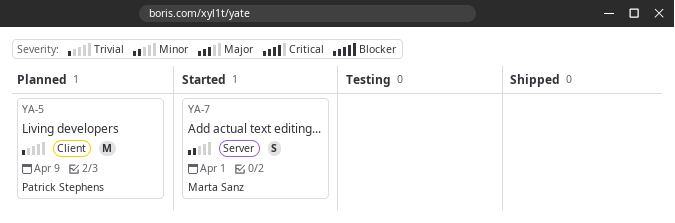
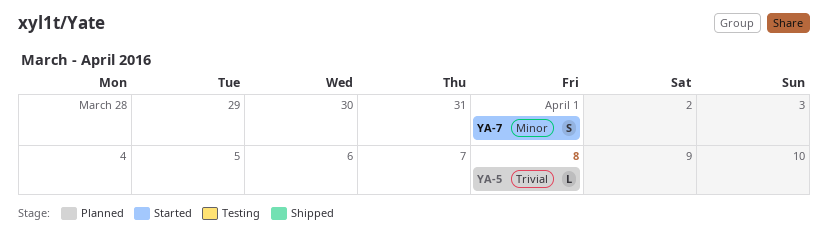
YA-5, estimate: M -> L
YA-5, due: Apr 9 -> Apr 8

